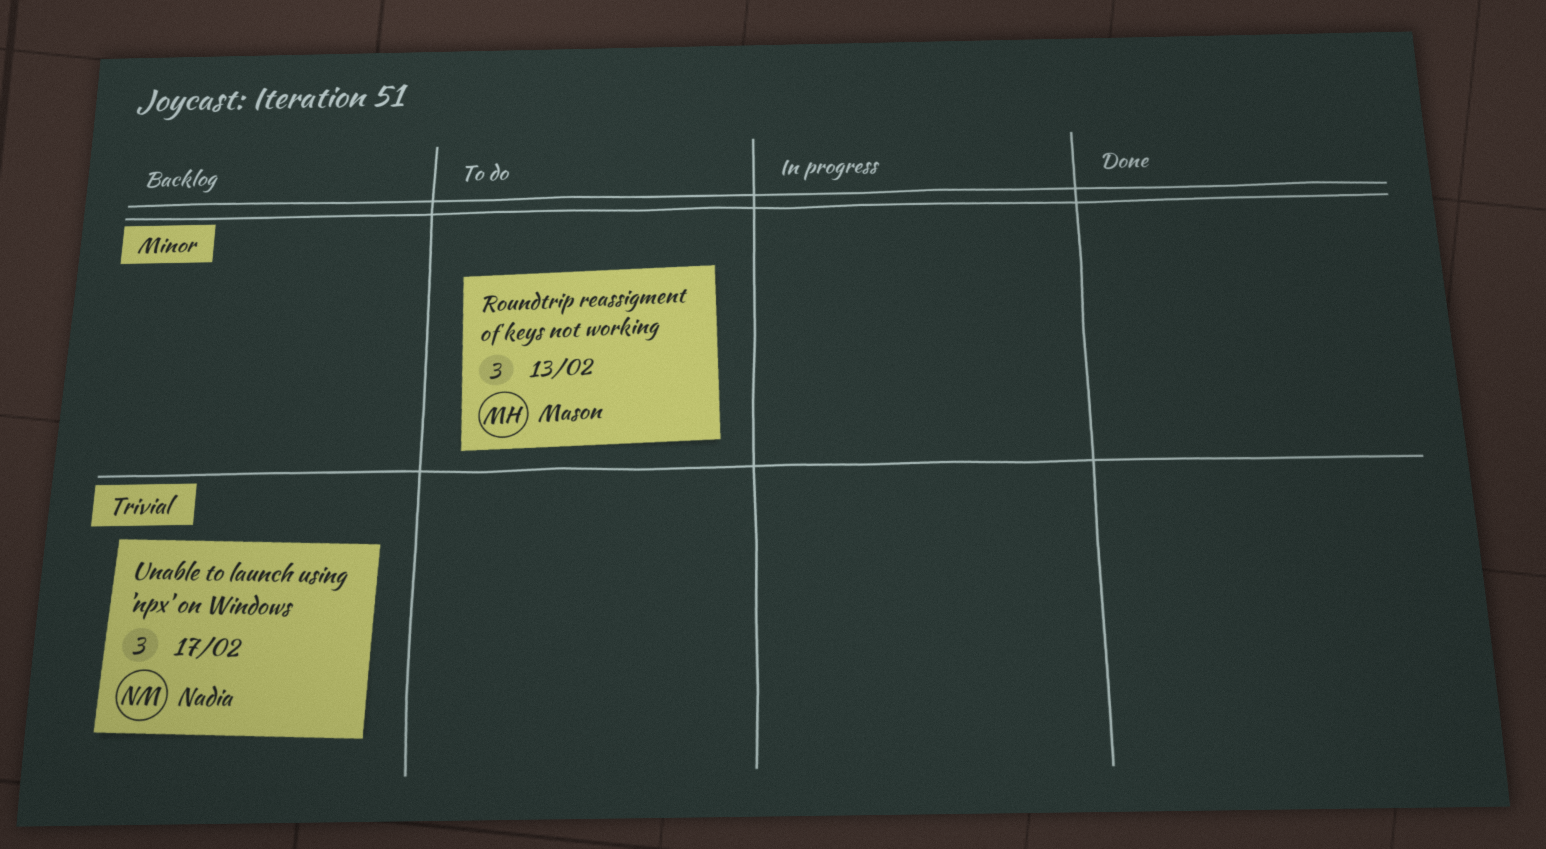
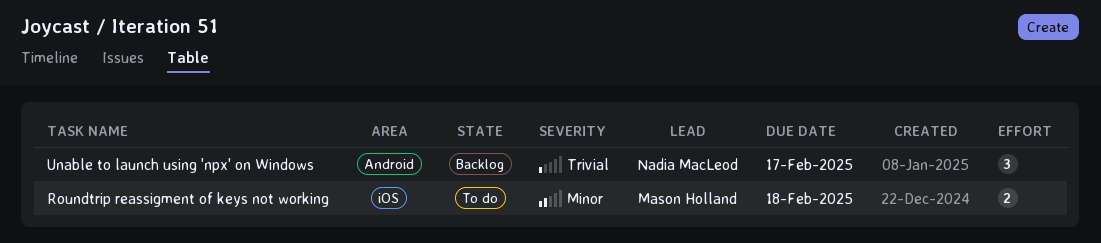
Roundtrip reassigment of keys not working, estimate: 3 -> 2
Roundtrip reassigment of keys not working, due: Feb 13 -> Feb 18

